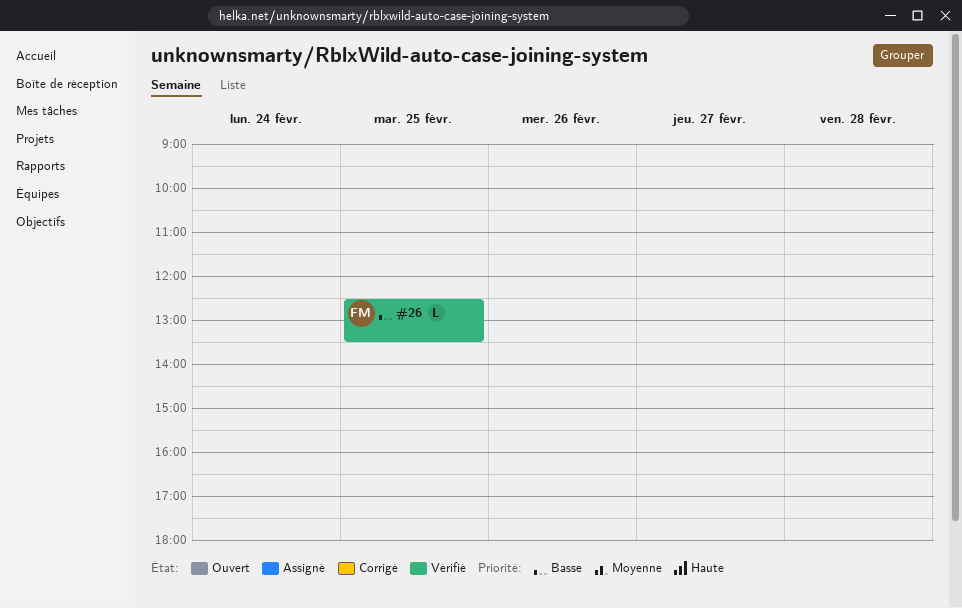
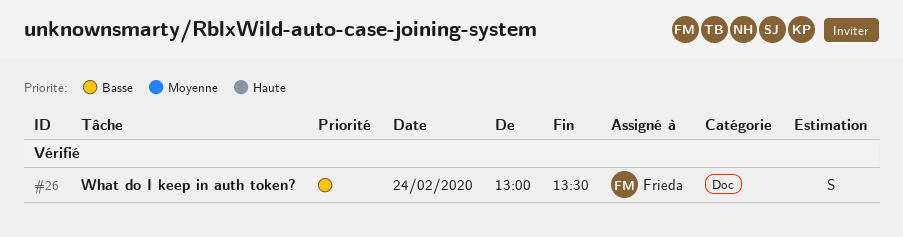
#26, estimate: L -> S
#26, day: Feb 25 -> Feb 24
#26, begins: 12:30 -> 13:00

